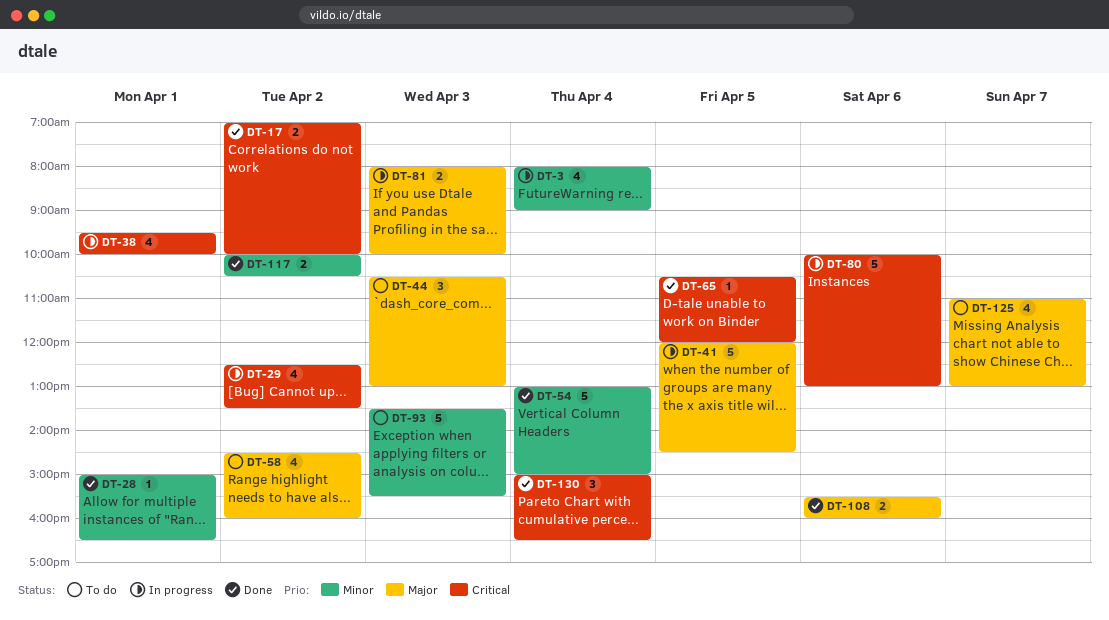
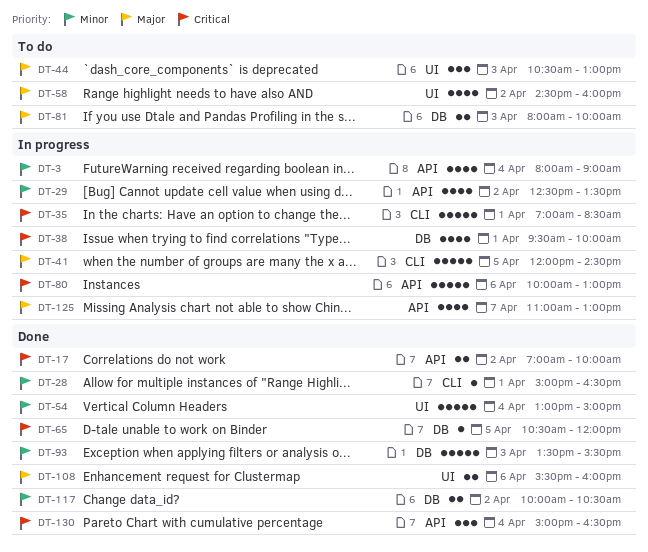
DT-29, priority: Critical -> Minor
DT-35: none -> present
DT-81, status: In progress -> To do
DT-93, status: To do -> Done
DT-125, status: To do -> In progress

